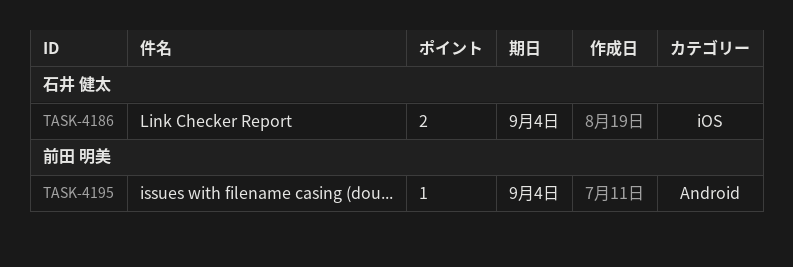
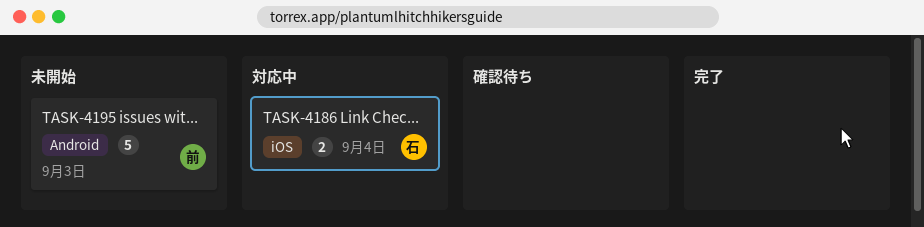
TASK-4195, estimate: 1 -> 5
TASK-4195, due: Sep 4 -> Sep 3

